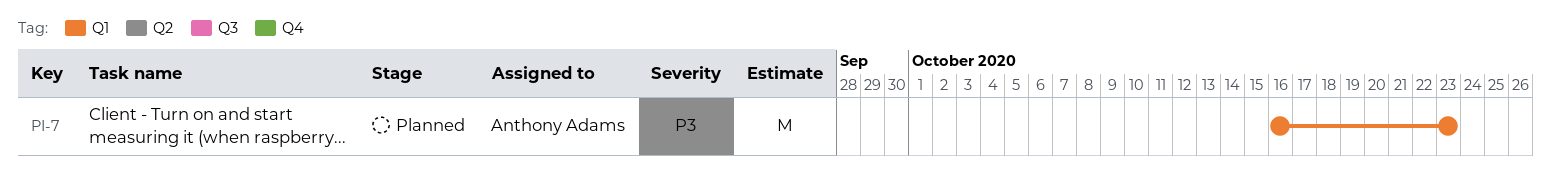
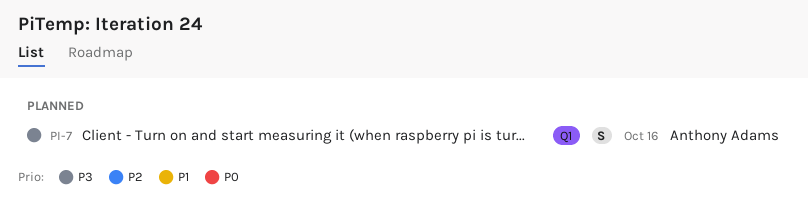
PI-7, estimate: M -> S
PI-7, due: Oct 23 -> Oct 16

